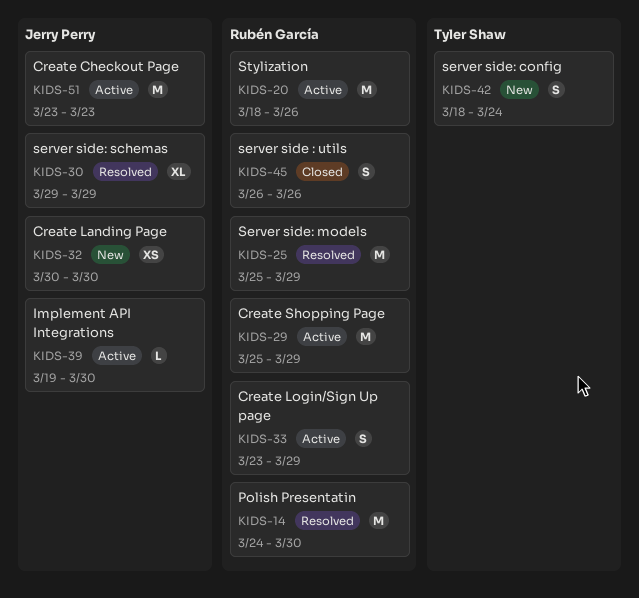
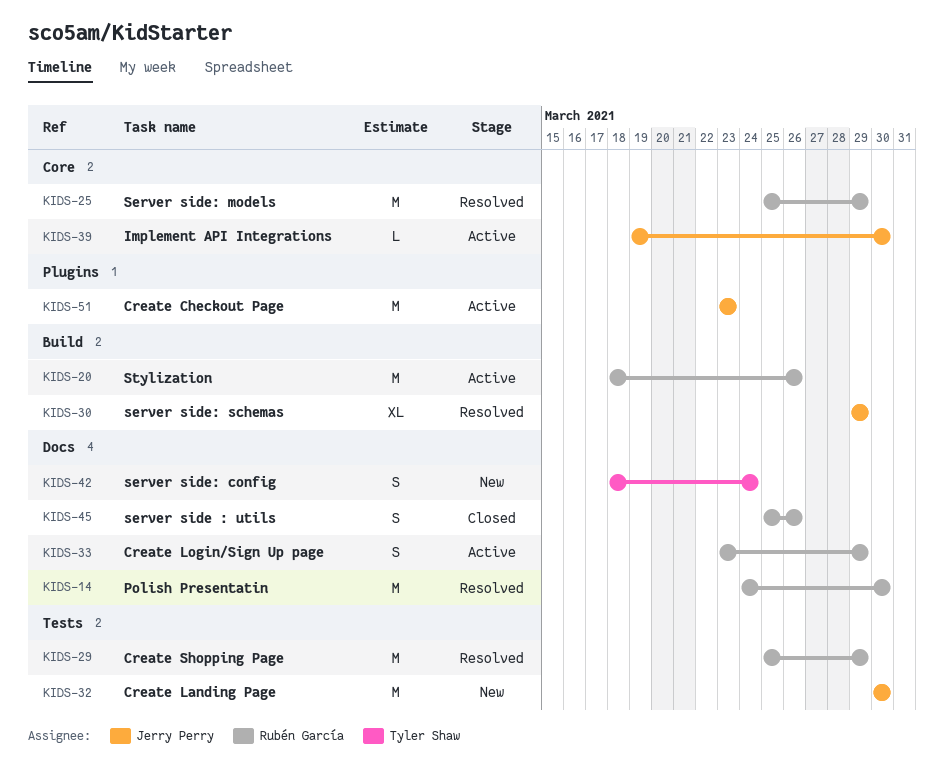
KIDS-29, status: Active -> Resolved
KIDS-32, estimate: XS -> M
KIDS-45, start: Mar 26 -> Mar 25

